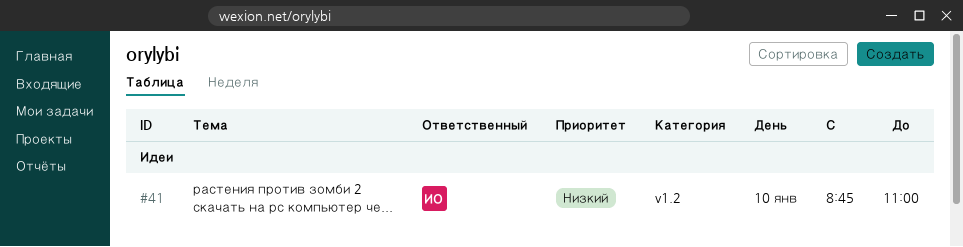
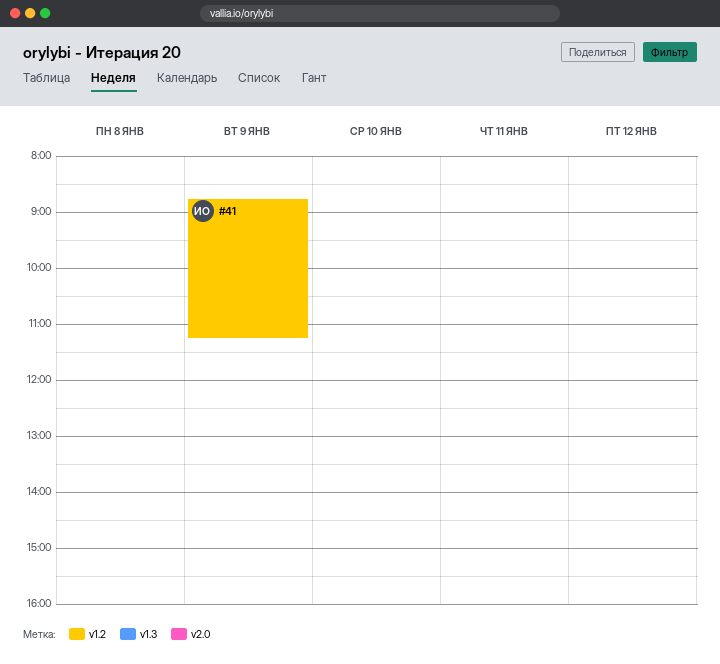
#41, day: Jan 10 -> Jan 9
#41, ends: 11:00 -> 11:15

